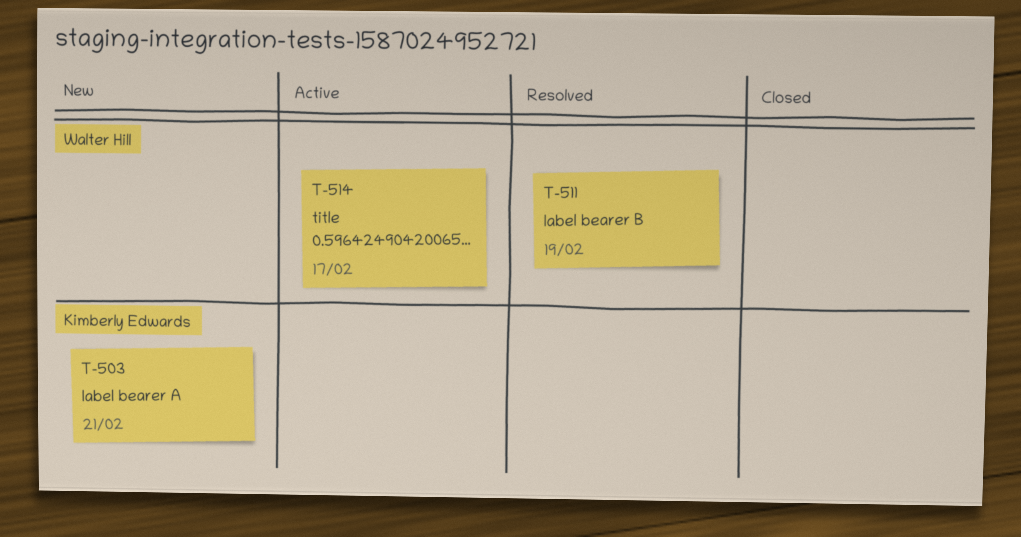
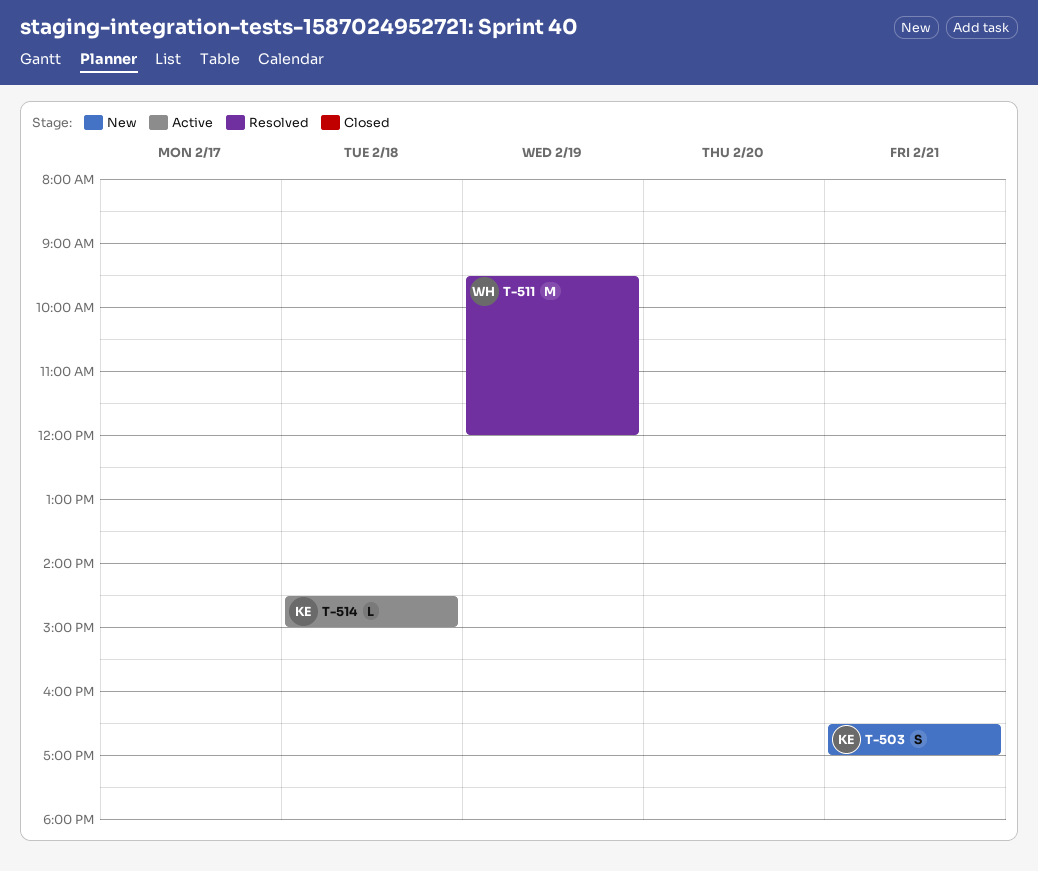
T-514, owner: Walter Hill -> Kimberly Edwards
T-514, day: Feb 17 -> Feb 18

